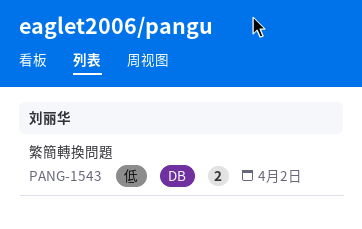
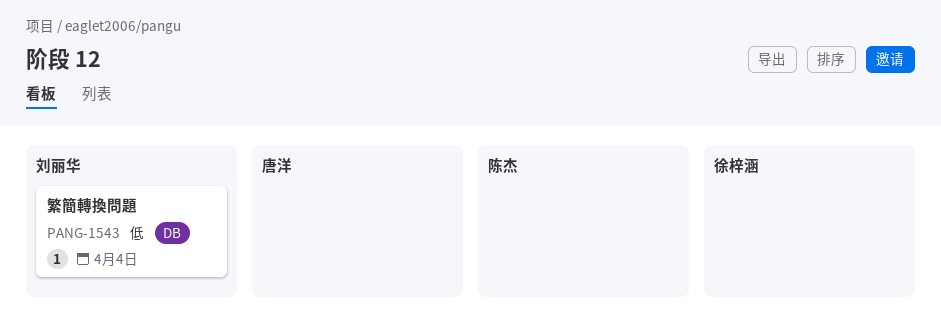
PANG-1543, estimate: 2 -> 1
PANG-1543, due: Apr 2 -> Apr 4

